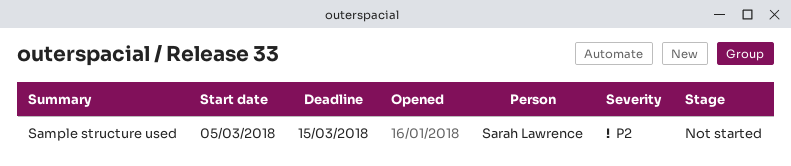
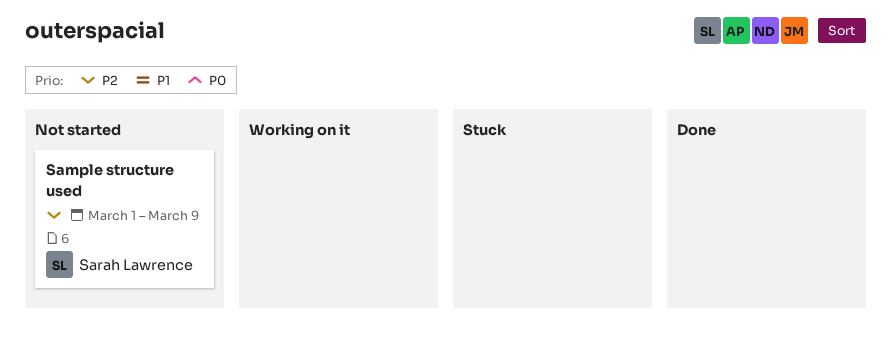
Sample structure used, start: Mar 5 -> Mar 1
Sample structure used, due: Mar 15 -> Mar 9

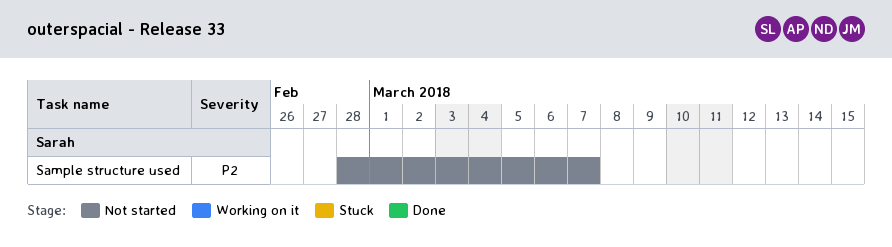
Sample structure used, start: Mar 1 -> Feb 28
Sample structure used, due: Mar 9 -> Mar 7

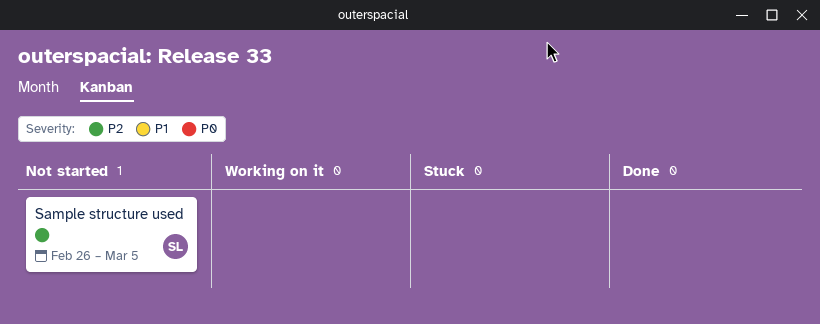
Sample structure used, start: Feb 28 -> Feb 26
Sample structure used, due: Mar 7 -> Mar 5

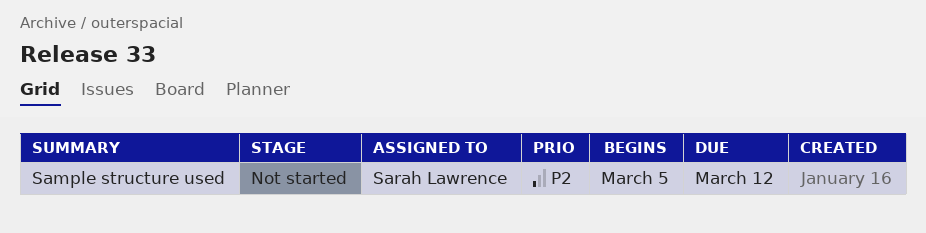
Sample structure used, start: Feb 26 -> Mar 5
Sample structure used, due: Mar 5 -> Mar 12

